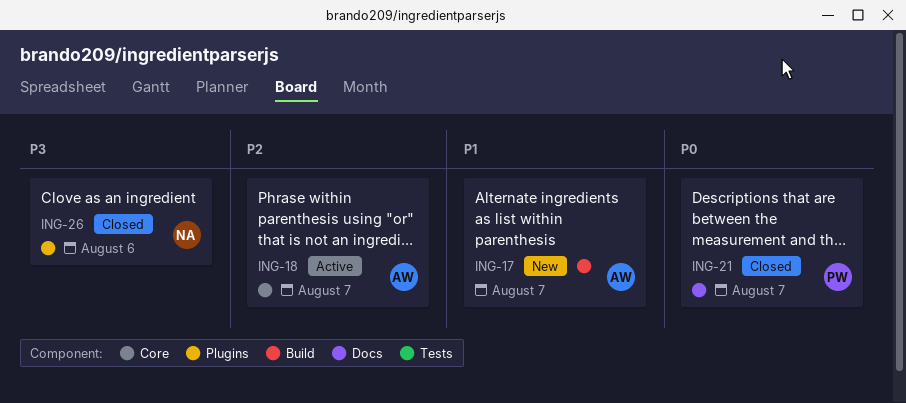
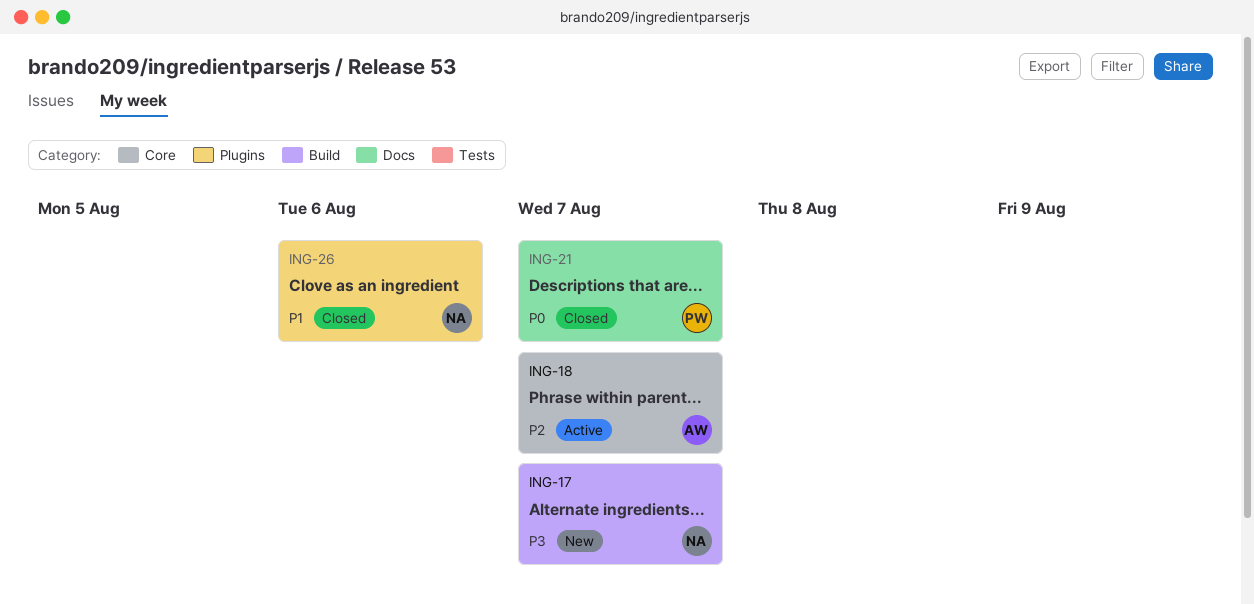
ING-17, owner: AW -> NA
ING-17, priority: P1 -> P3
ING-26, priority: P3 -> P1

